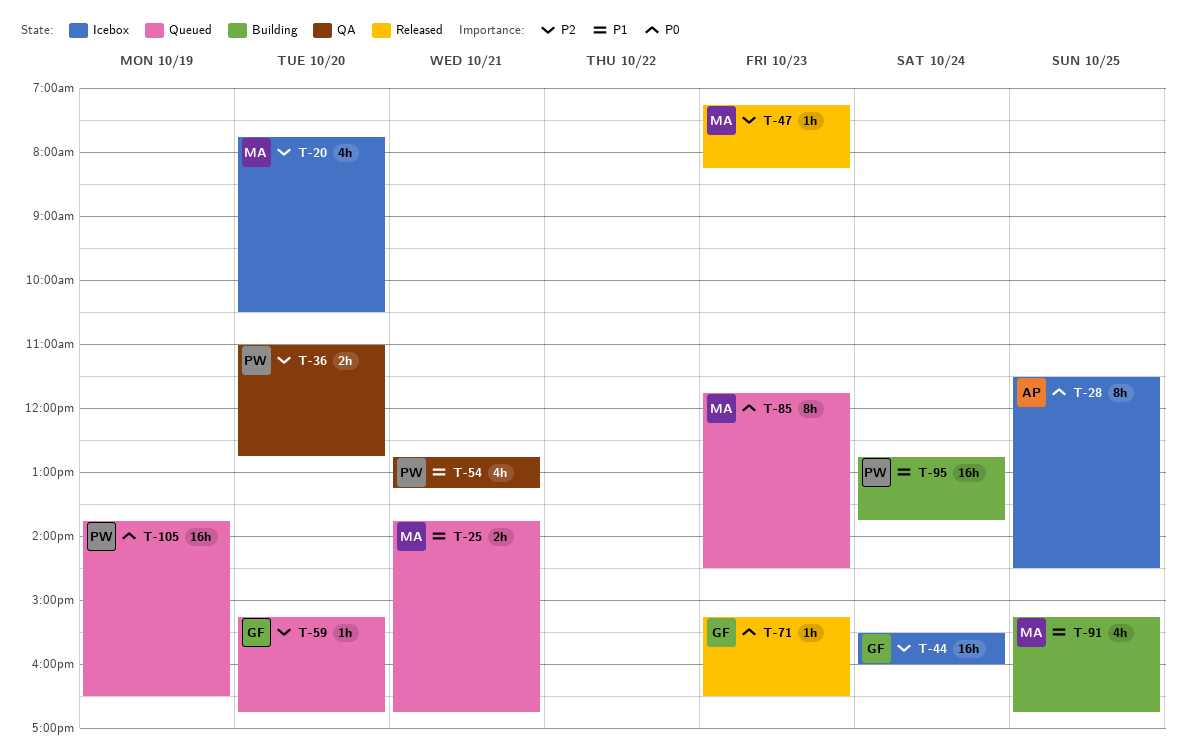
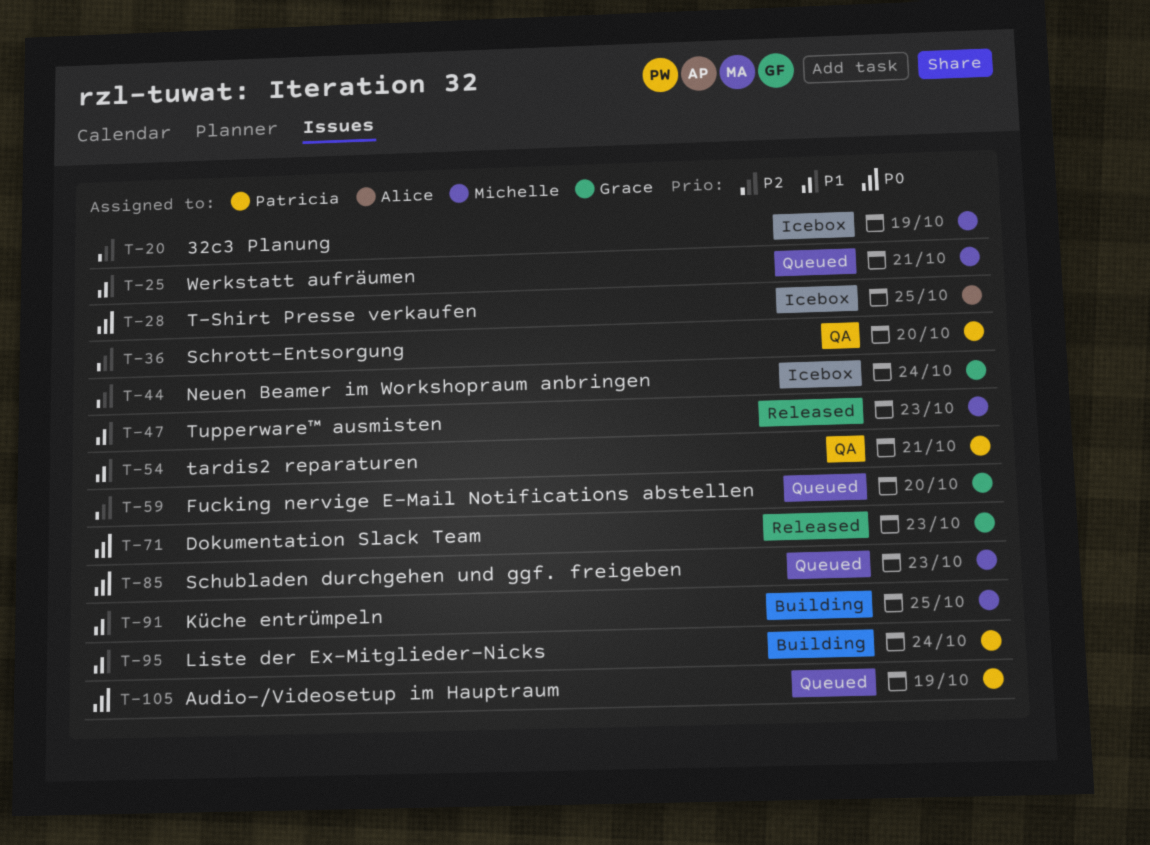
T-20, day: Oct 20 -> Oct 19
T-47, priority: P2 -> P1

